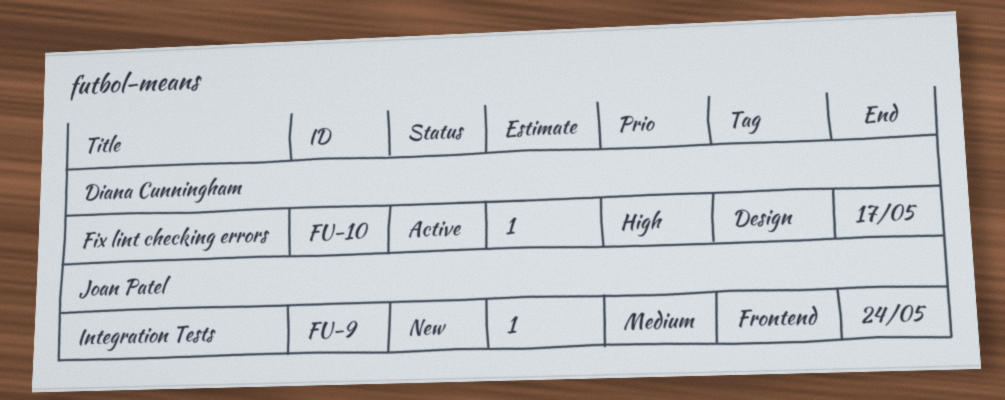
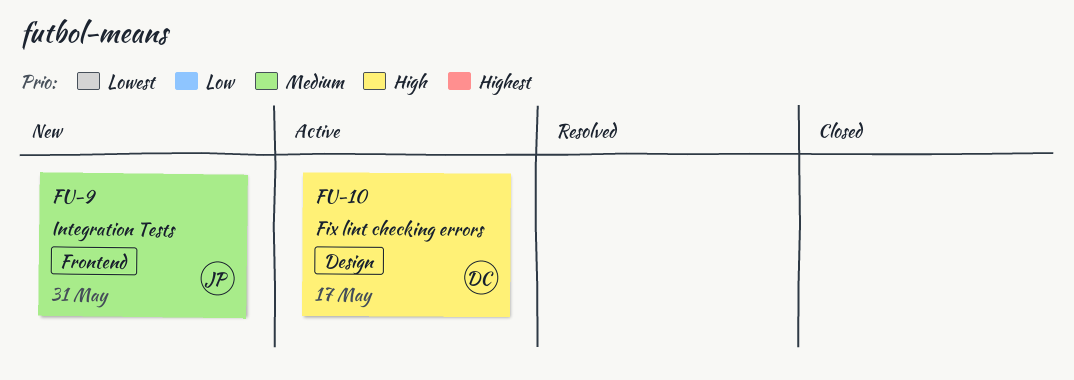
FU-9, due: May 24 -> May 31

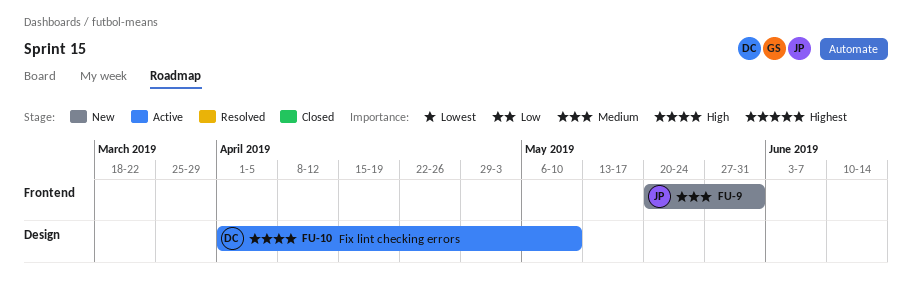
FU-10, due: May 17 -> May 10

